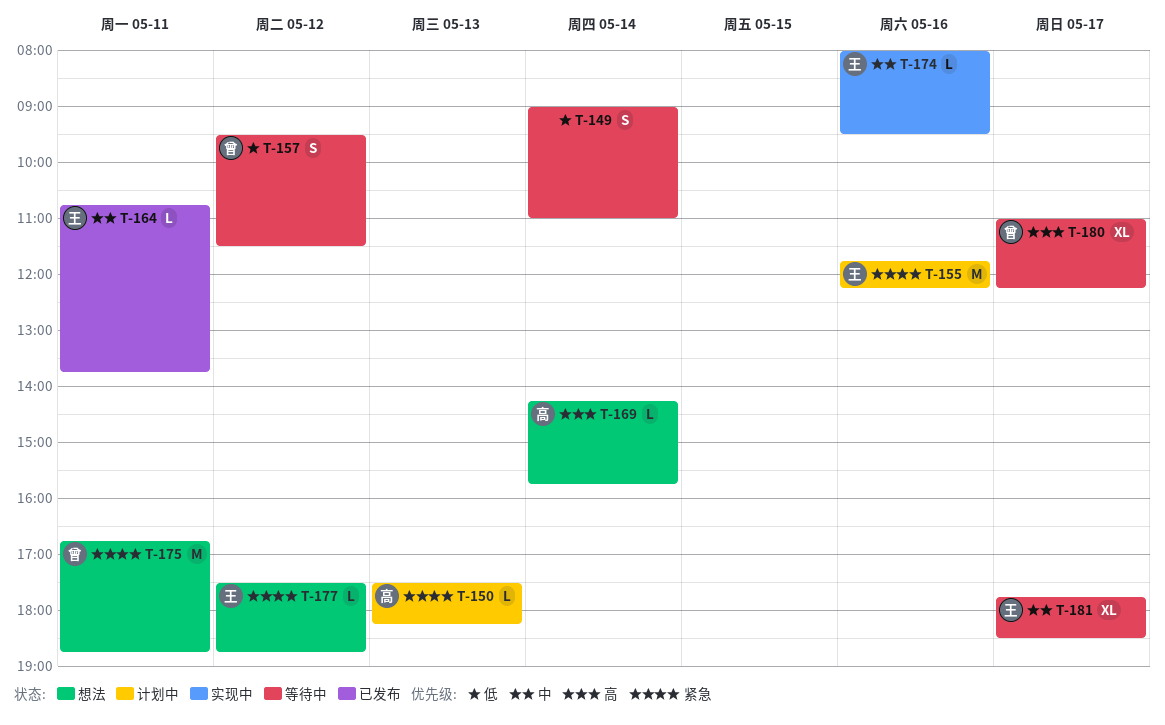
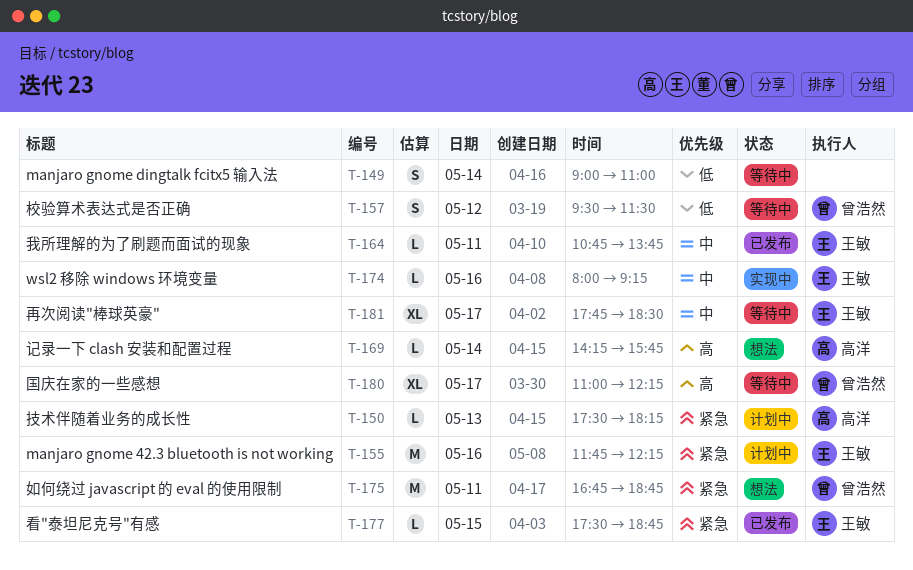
T-174, ends: 09:30 -> 09:15
T-177, status: 想法 -> 已发布
T-177, day: May 12 -> May 15

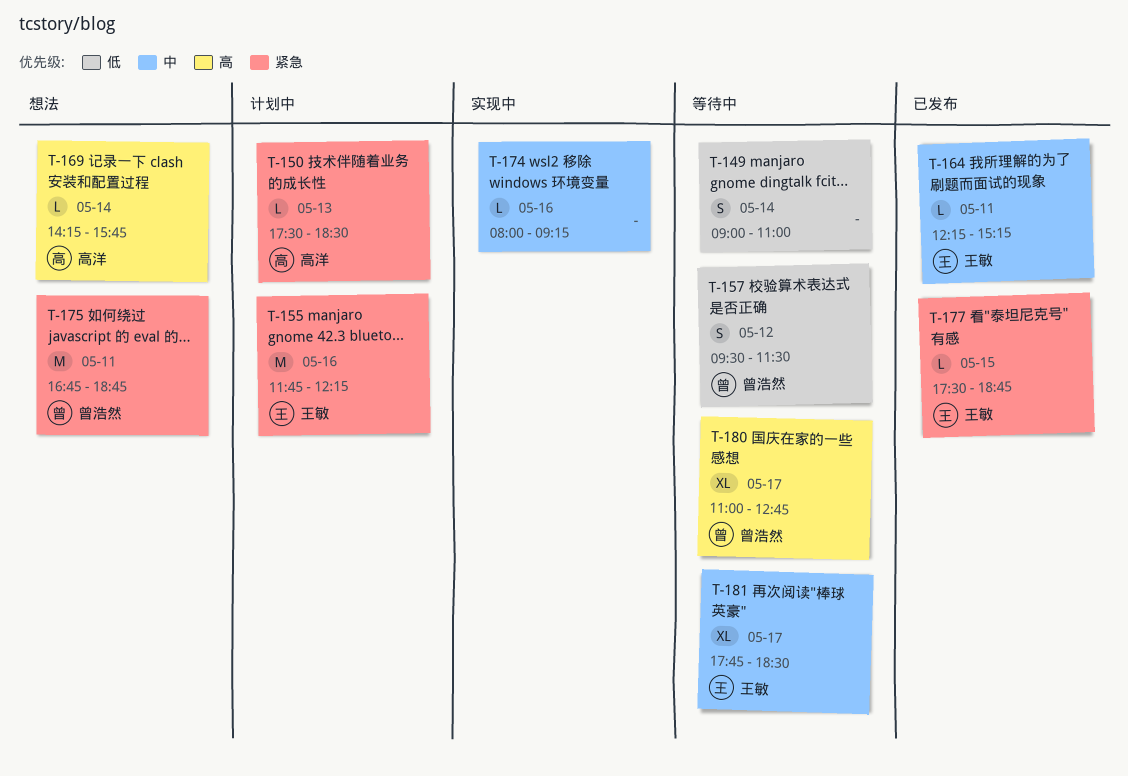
T-150, ends: 18:15 -> 18:30
T-164, begins: 10:45 -> 12:15
T-164, ends: 13:45 -> 15:15
T-174, owner: 王敏 -> none
T-180, ends: 12:15 -> 12:45

